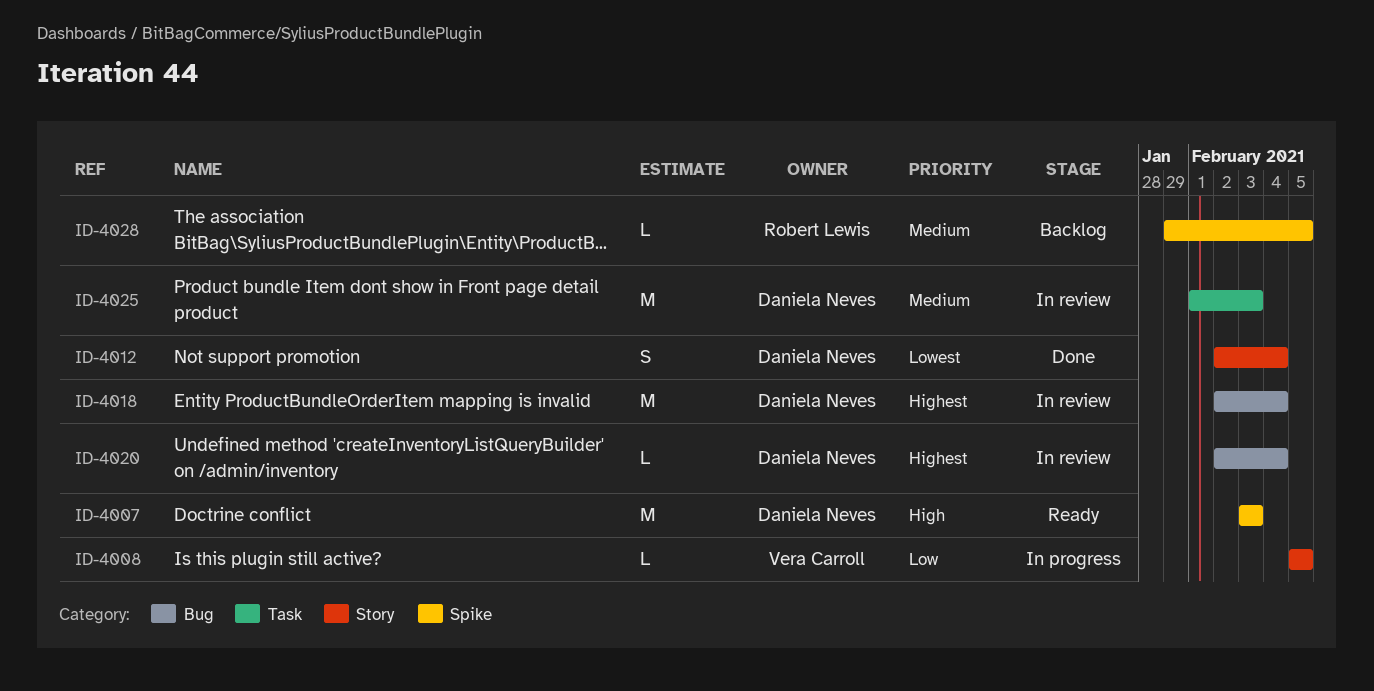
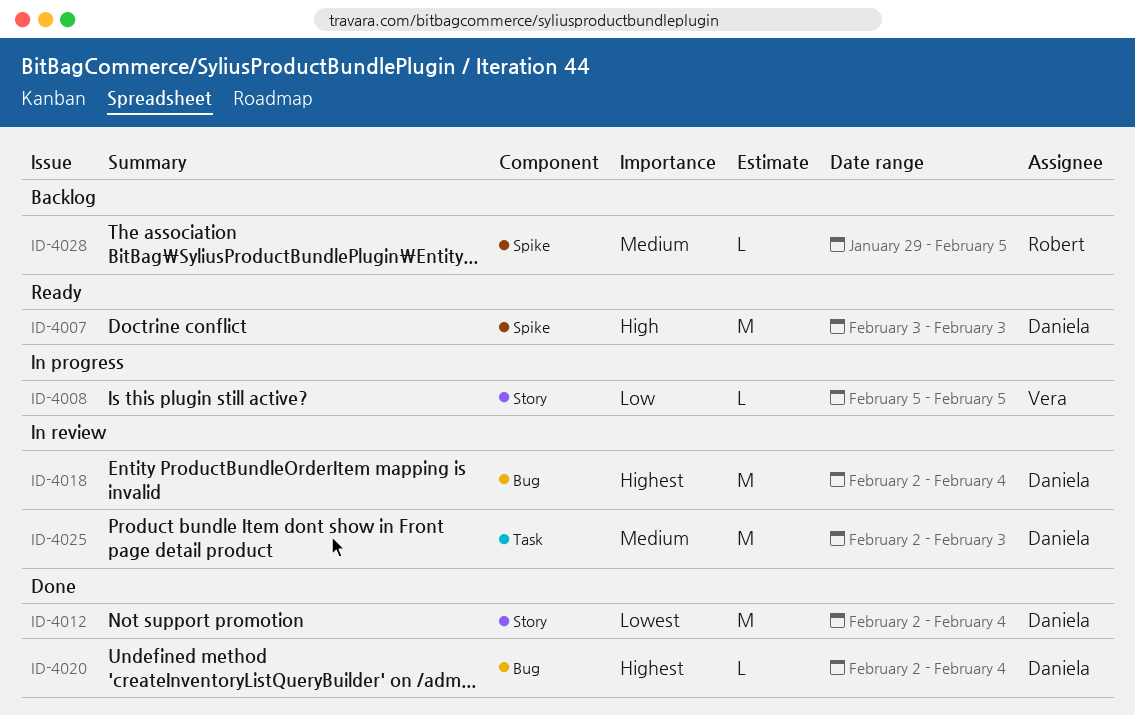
ID-4012, estimate: S -> M
ID-4020, status: In review -> Done
ID-4025, start: Feb 1 -> Feb 2

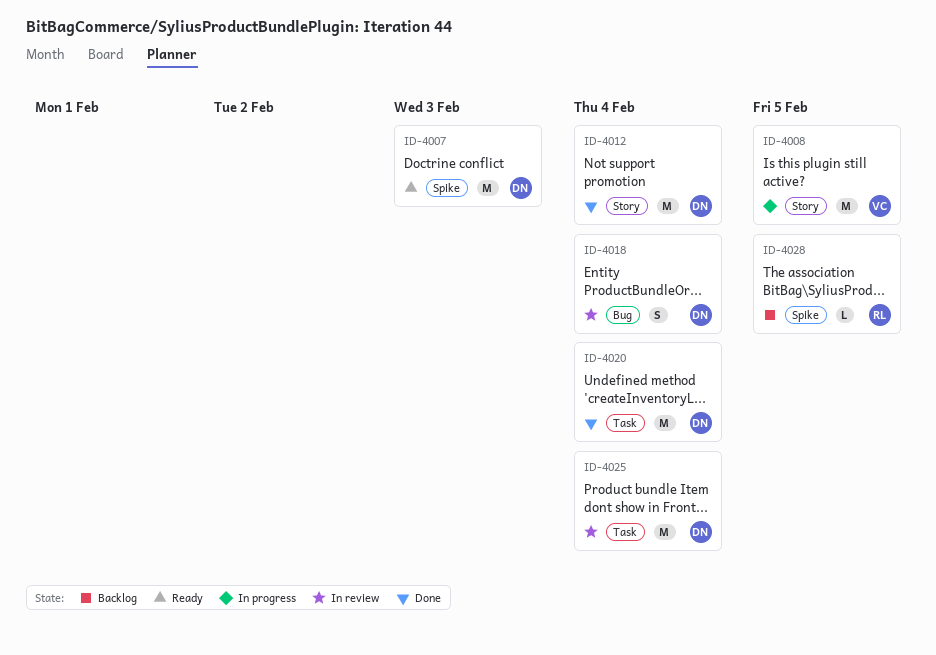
ID-4008, estimate: L -> M
ID-4018, estimate: M -> S
ID-4020, label: Bug -> Task
ID-4020, estimate: L -> M
ID-4025, due: Feb 3 -> Feb 4

